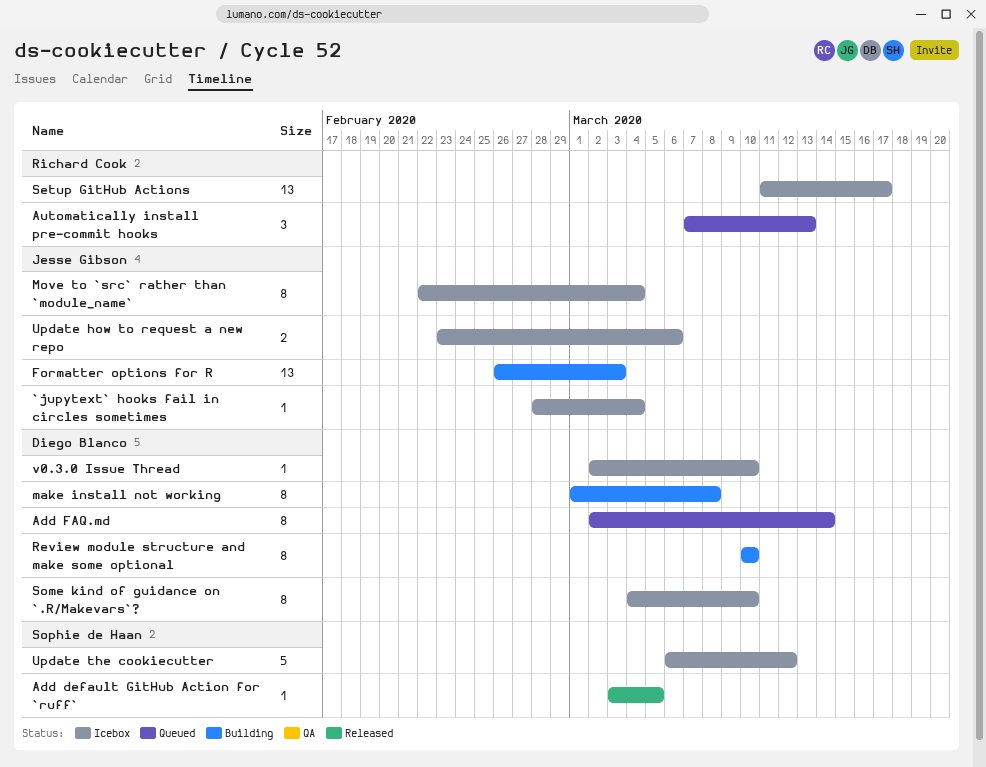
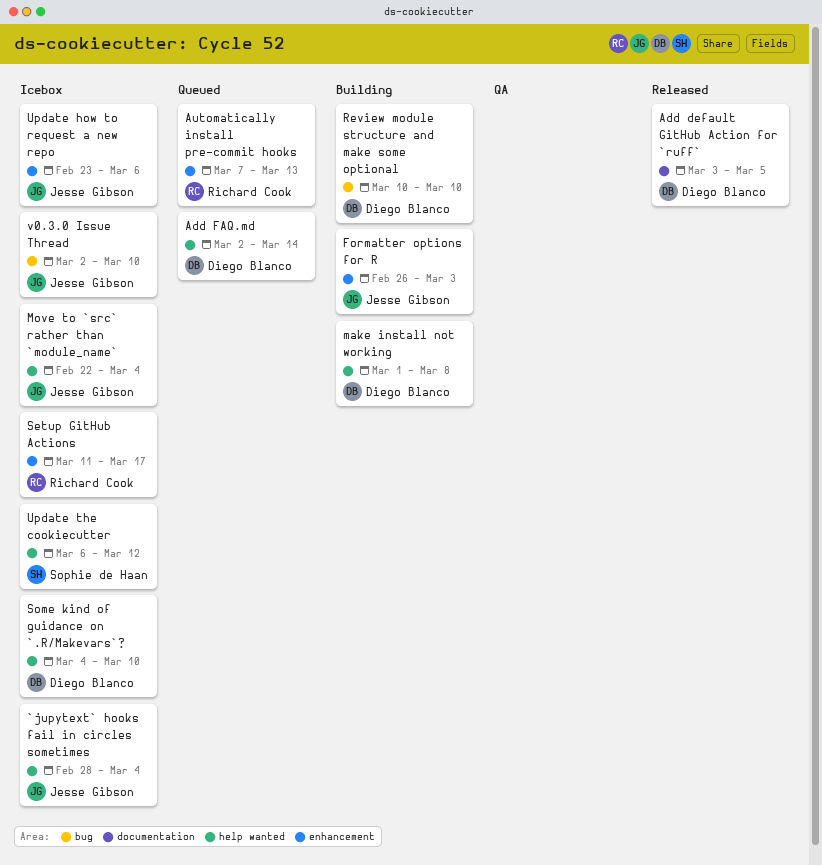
Add default GitHub Action for `ruff`, owner: Sophie de Haan -> Diego Blanco
v0.3.0 Issue Thread, owner: Diego Blanco -> Jesse Gibson

